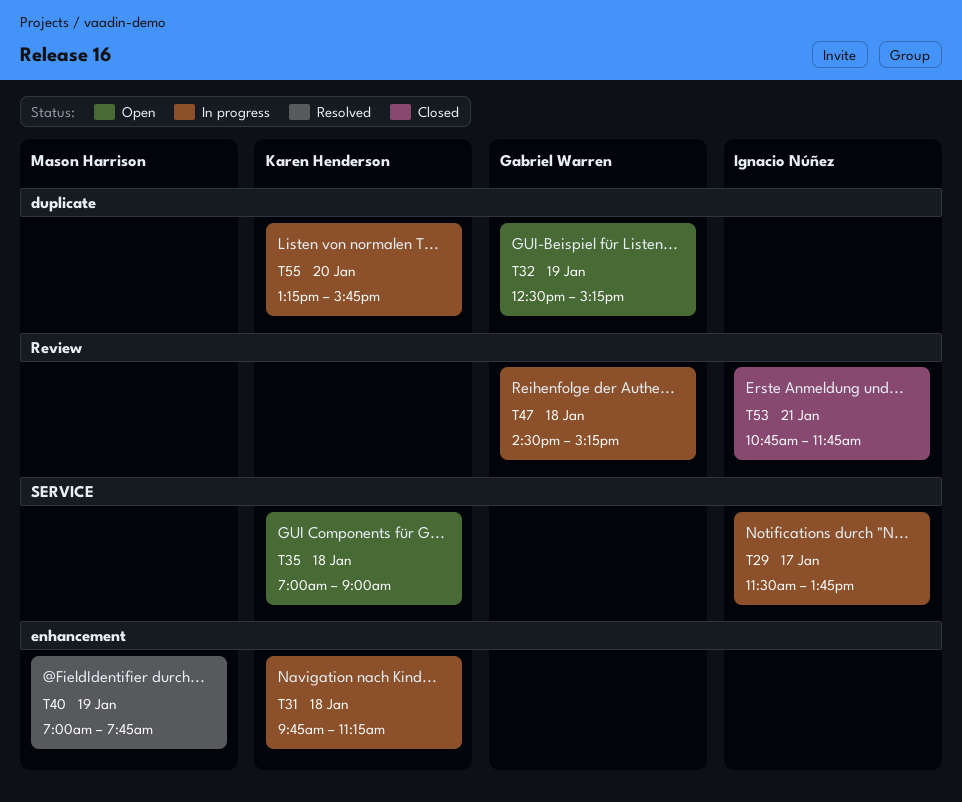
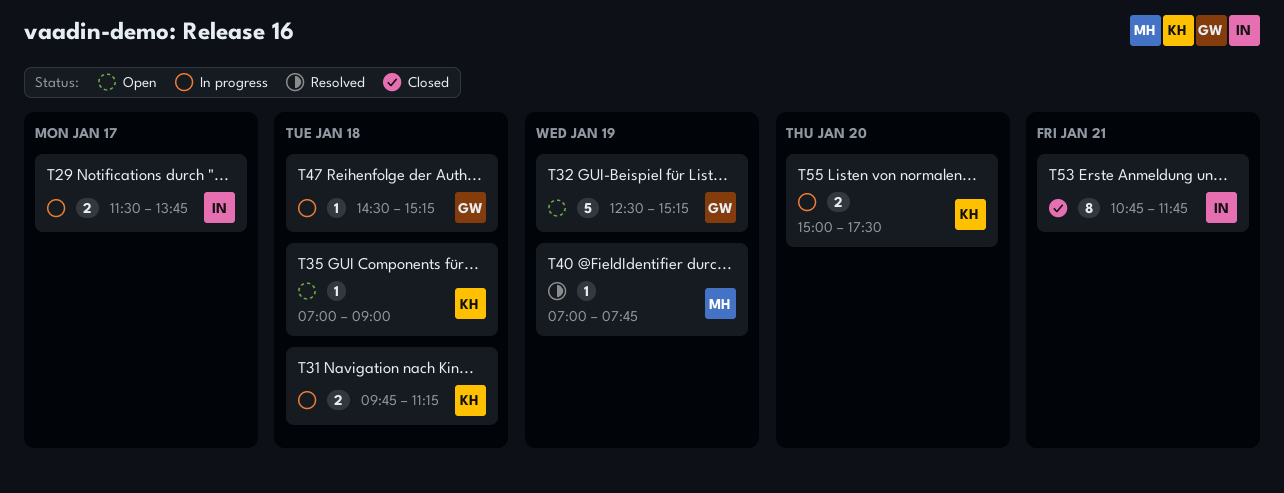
T55, begins: 13:15 -> 15:00
T55, ends: 15:45 -> 17:30

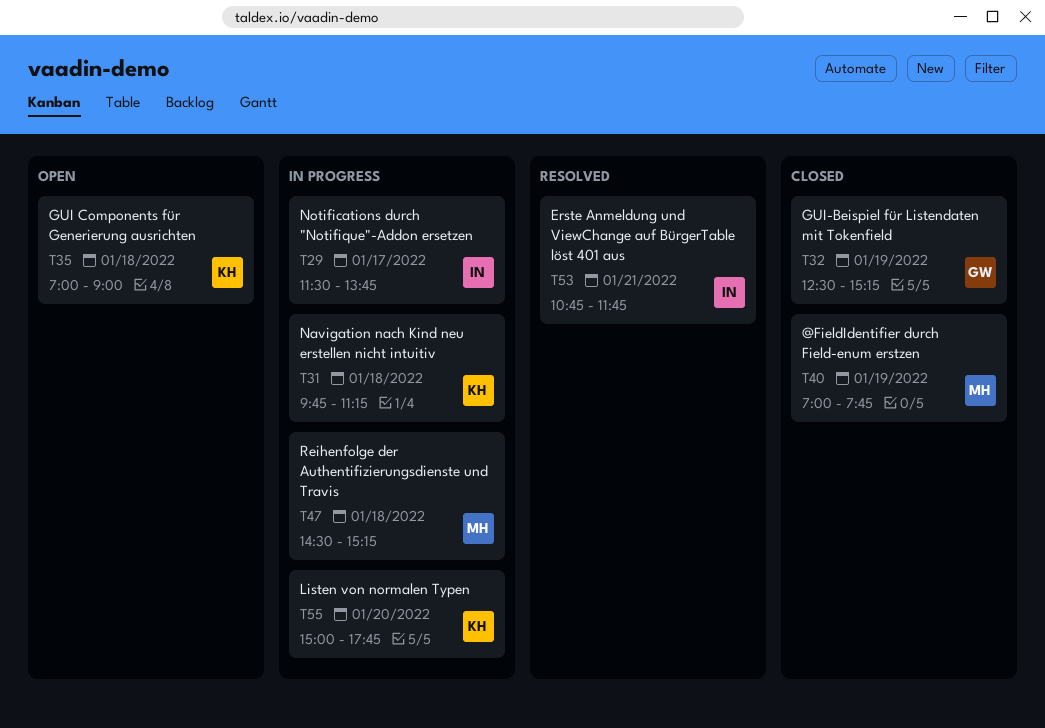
T32, status: Open -> Closed
T40, status: Resolved -> Closed
T47, owner: GW -> MH
T53, status: Closed -> Resolved
T55, ends: 17:30 -> 17:45

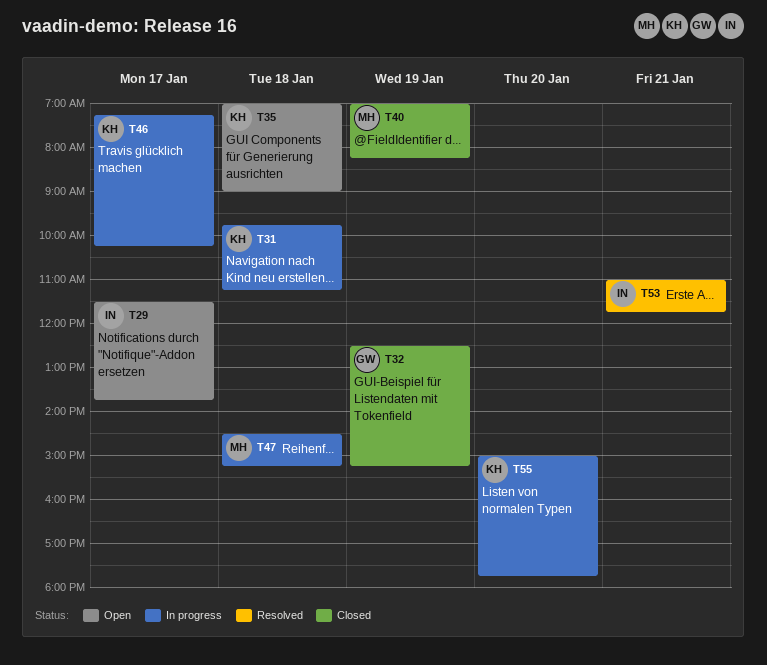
T29, status: In progress -> Open
T40, ends: 07:45 -> 08:15
T46: none -> present
T53, begins: 10:45 -> 11:00

